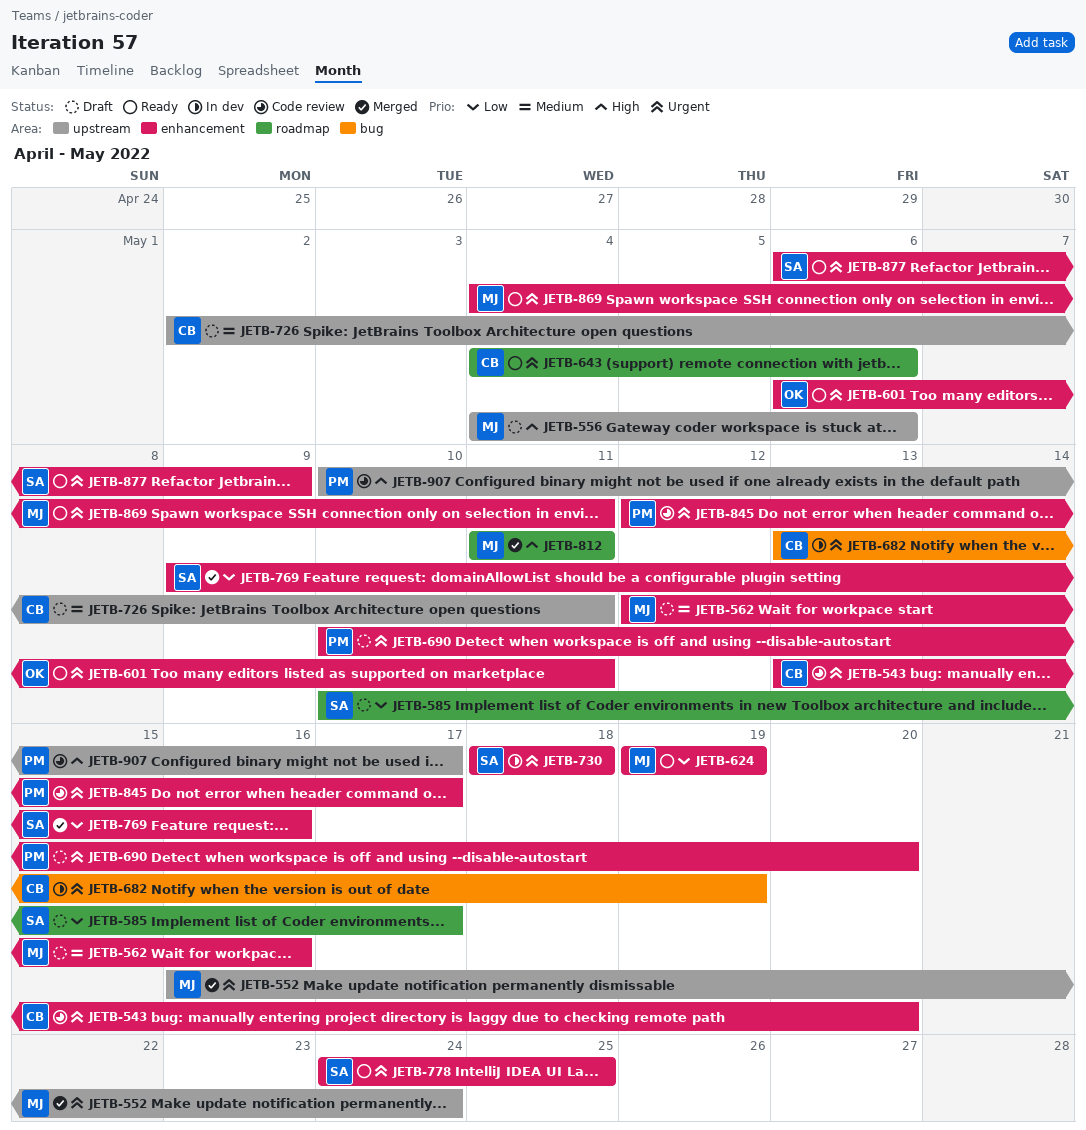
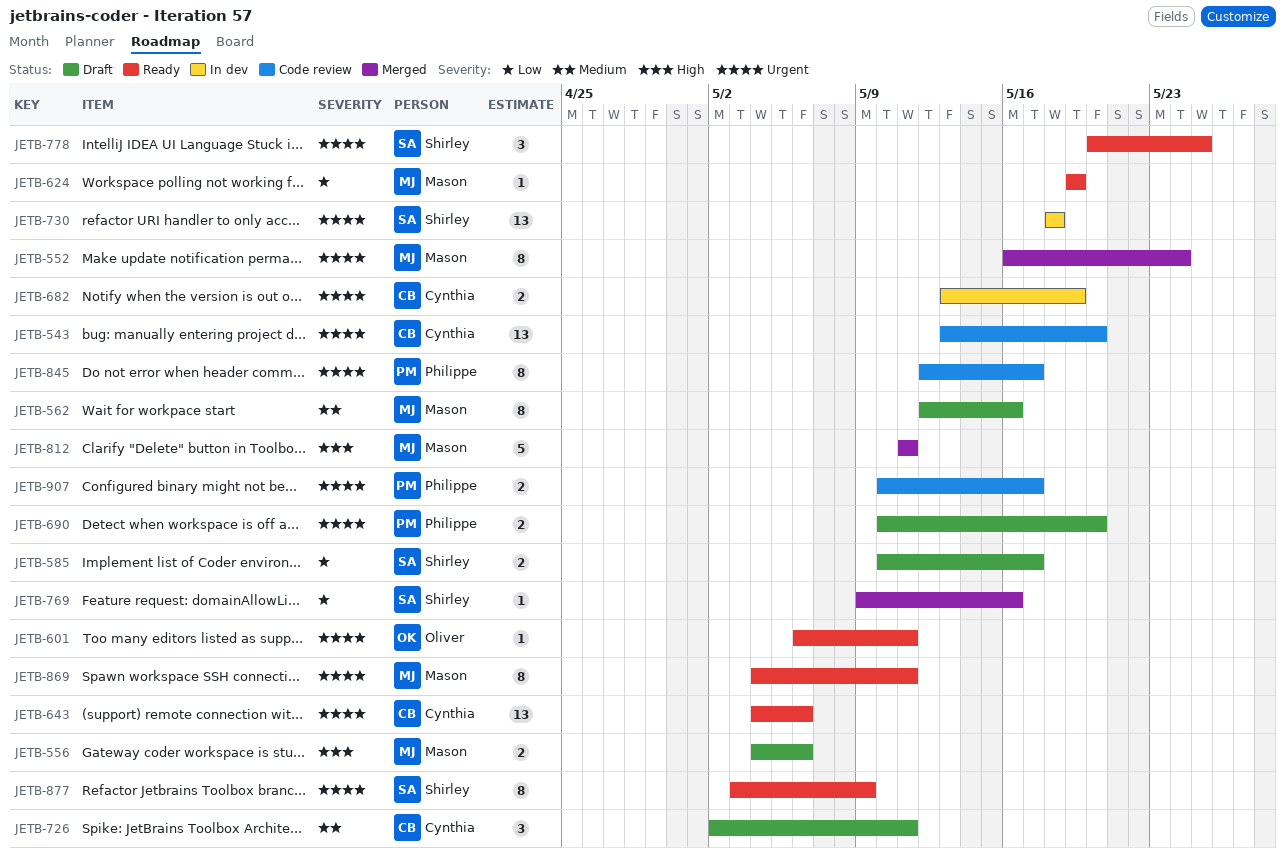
JETB-778, start: May 24 -> May 20
JETB-877, start: May 6 -> May 3
JETB-907, priority: High -> Urgent

